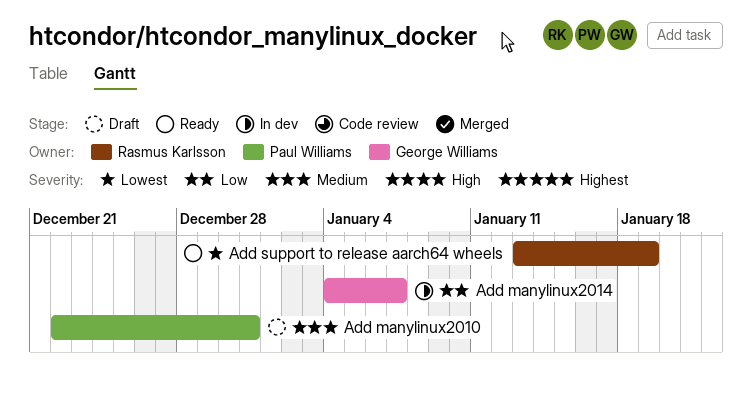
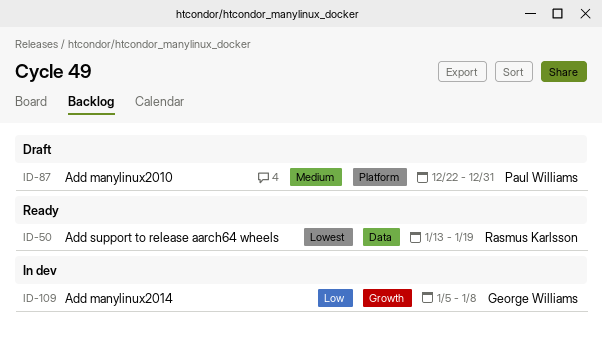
Add manylinux2014, start: Jan 4 -> Jan 5
Add manylinux2014, due: Jan 7 -> Jan 8

